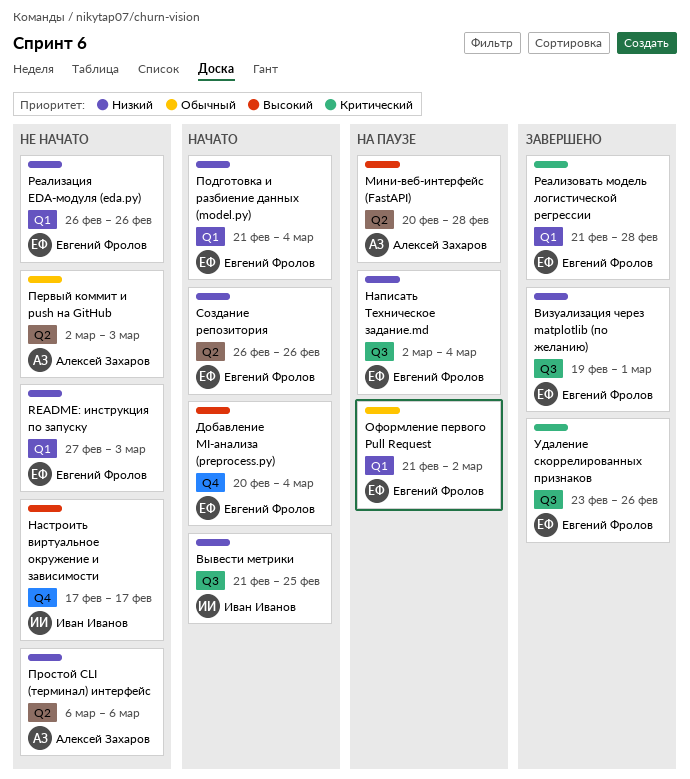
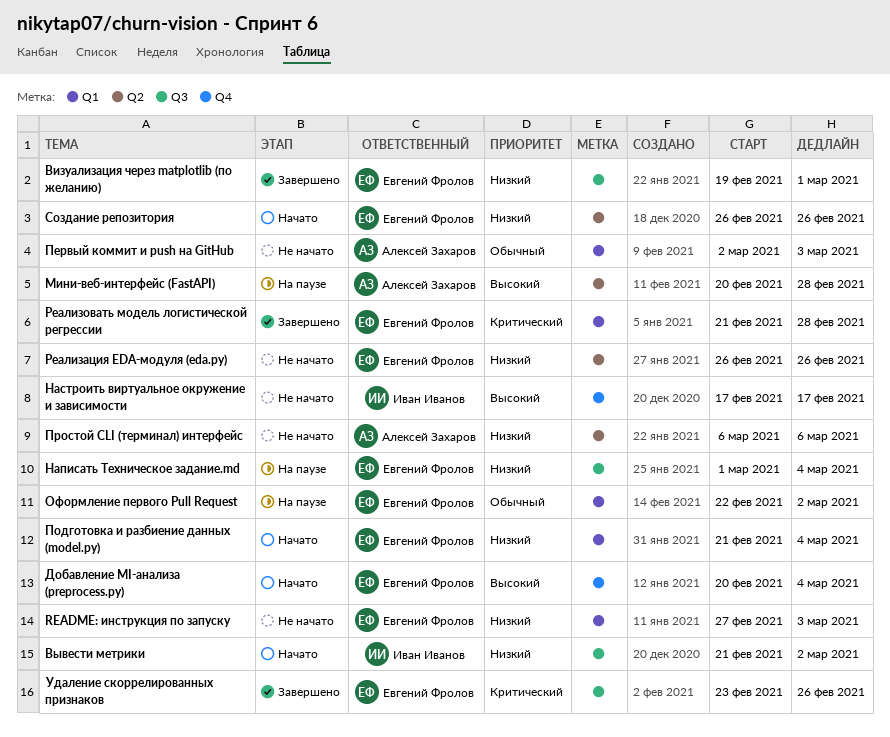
Вывести метрики, due: Feb 25 -> Mar 2
Написать Техническое задание.md, start: Mar 2 -> Mar 1
Оформление первого Pull Request, start: Feb 21 -> Feb 22
Первый коммит и push на GitHub, label: Q2 -> Q1
Реализация EDA-модуля (eda.py), label: Q1 -> Q2

